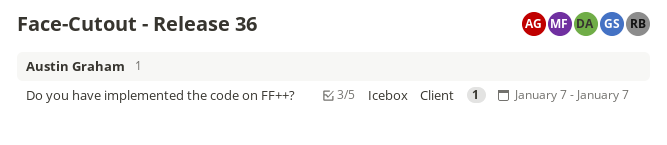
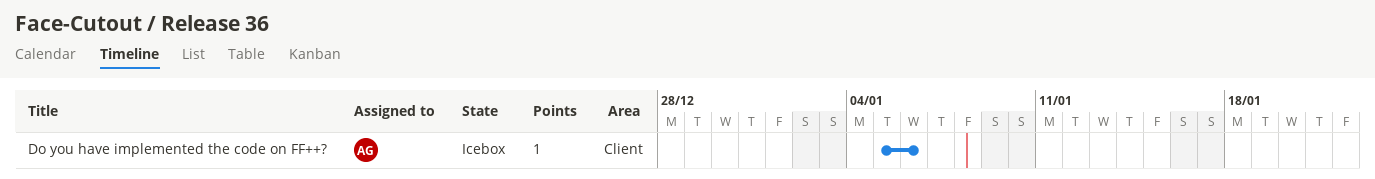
Do you have implemented the code on FF++?, start: Jan 7 -> Jan 5
Do you have implemented the code on FF++?, due: Jan 7 -> Jan 6

